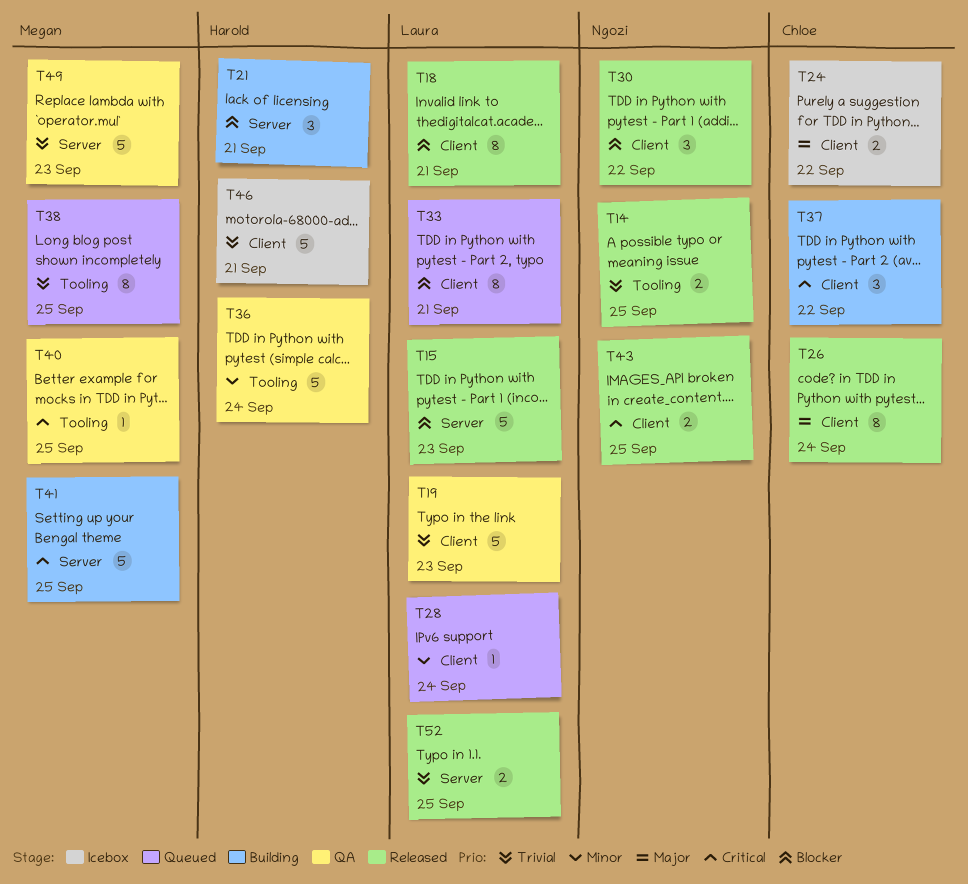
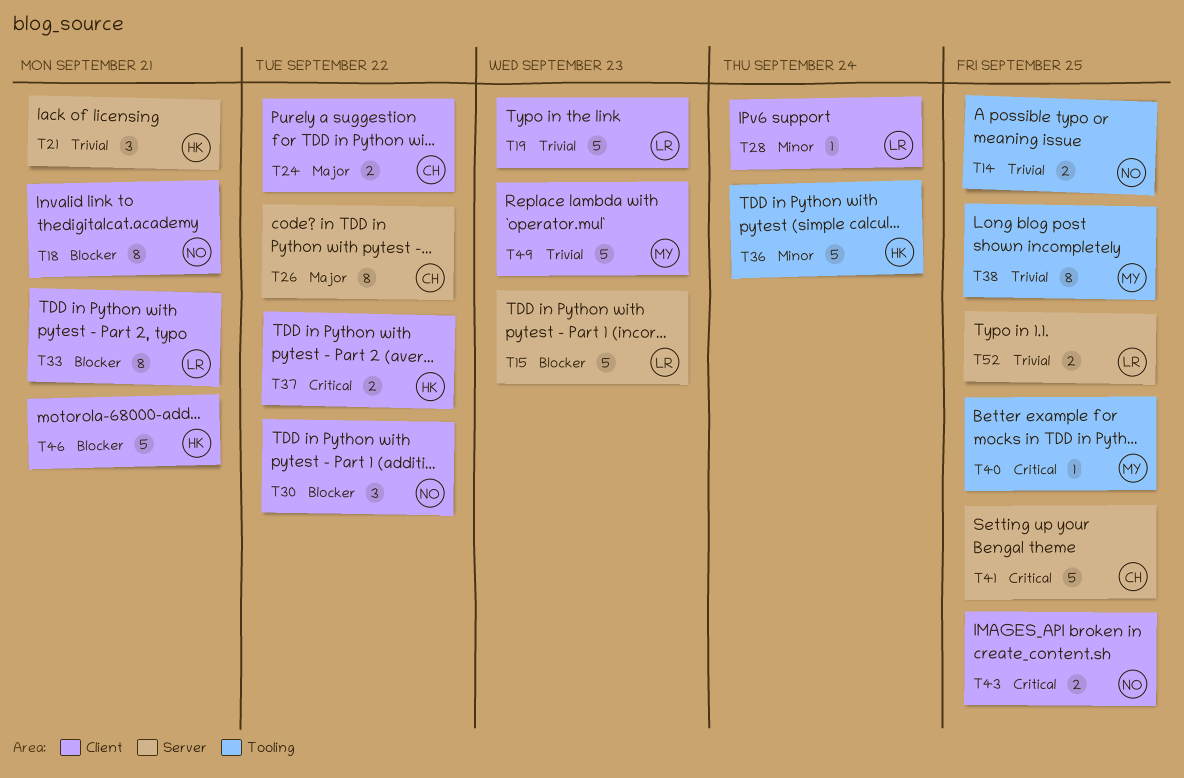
T18, owner: Laura -> Ngozi
T21, priority: Blocker -> Trivial
T26, label: Client -> Server
T26, due: Sep 24 -> Sep 22
T37, owner: Chloe -> Harold
T37, estimate: 3 -> 2
T41, owner: Megan -> Chloe
T46, priority: Trivial -> Blocker
T49, label: Server -> Client

